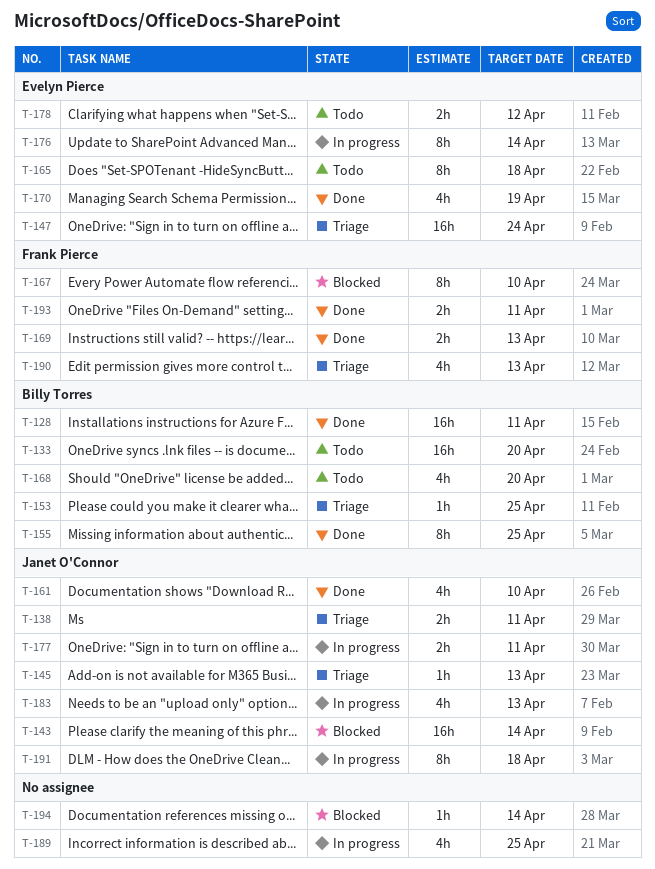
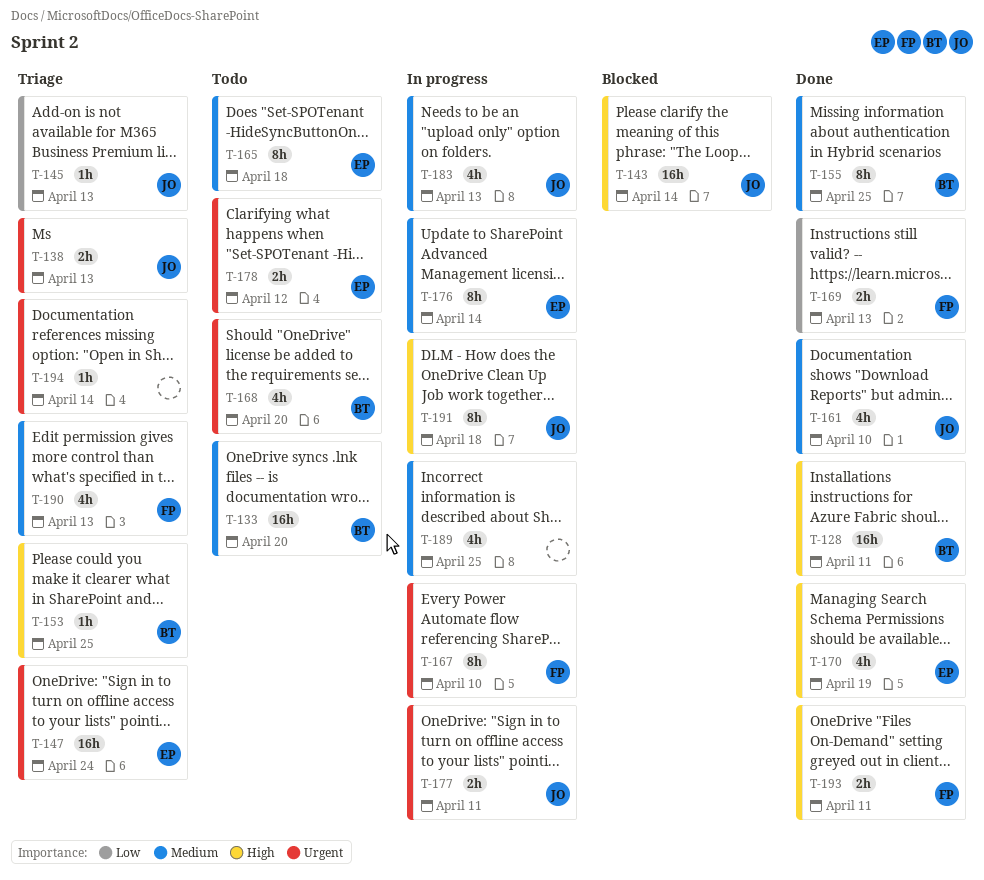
T-138, due: Apr 11 -> Apr 13
T-167, status: Blocked -> In progress
T-194, status: Blocked -> Triage

